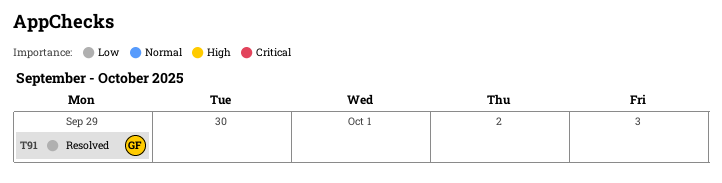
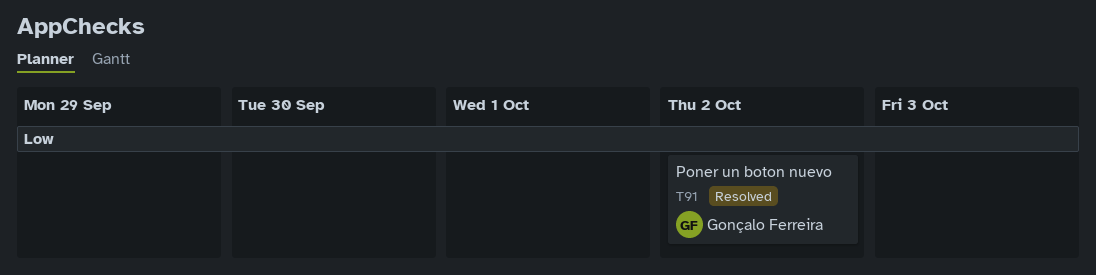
T91, due: Sep 29 -> Oct 2

